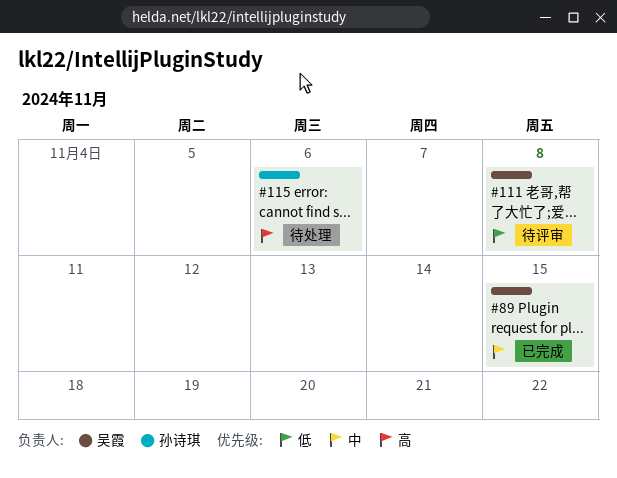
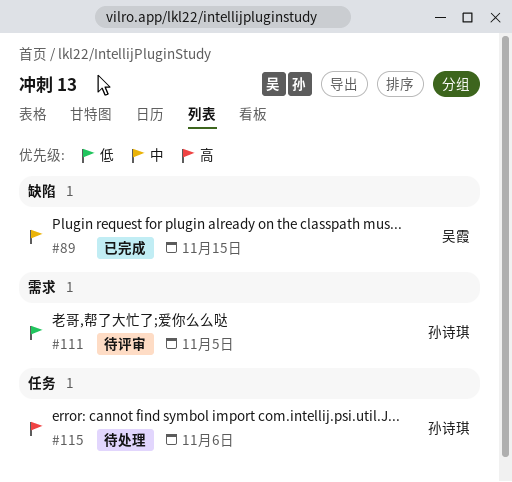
#111, owner: 吴霞 -> 孙诗琪
#111, due: Nov 8 -> Nov 5

